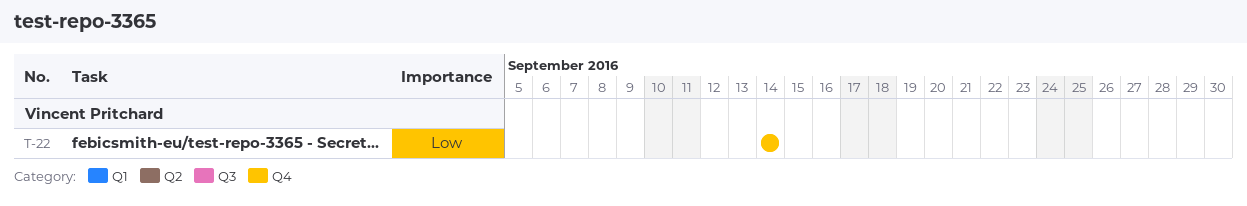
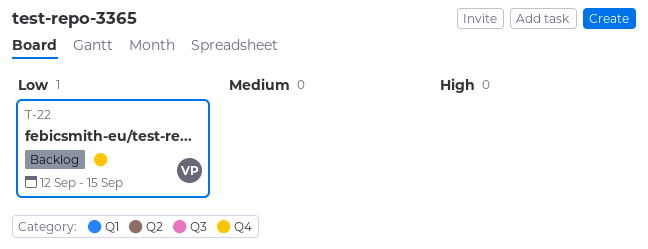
T-22, start: Sep 14 -> Sep 12
T-22, due: Sep 14 -> Sep 15

